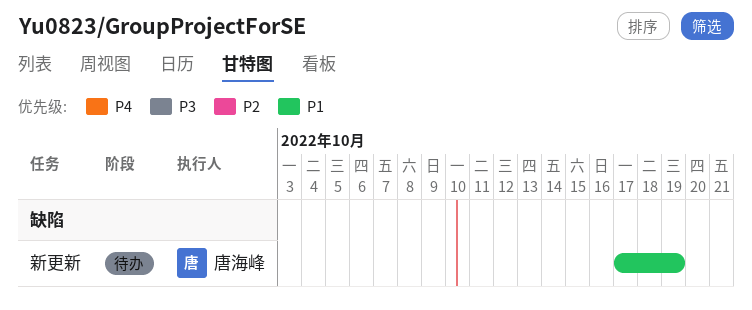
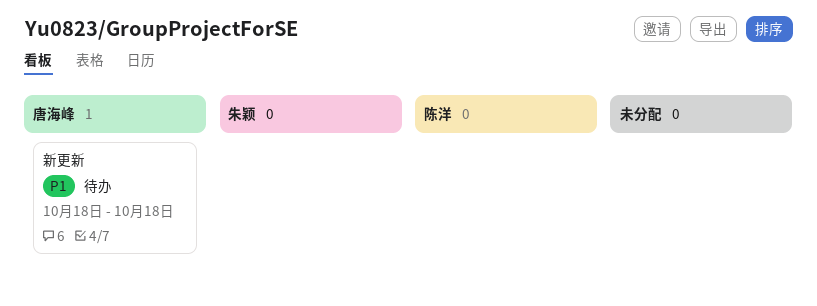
新更新, start: Oct 17 -> Oct 18
新更新, due: Oct 19 -> Oct 18

